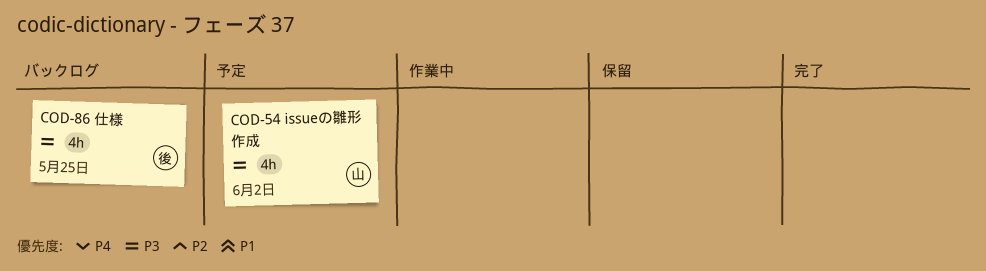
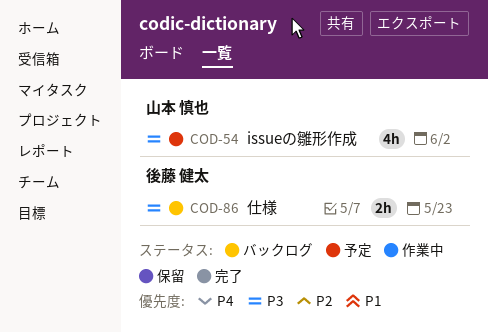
COD-86, estimate: 4h -> 2h
COD-86, due: May 25 -> May 23

